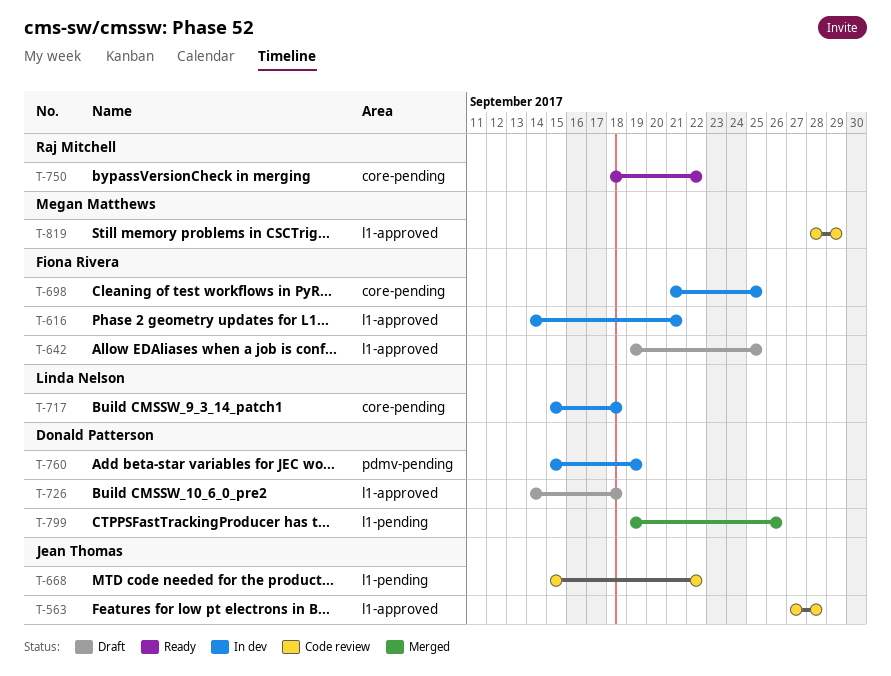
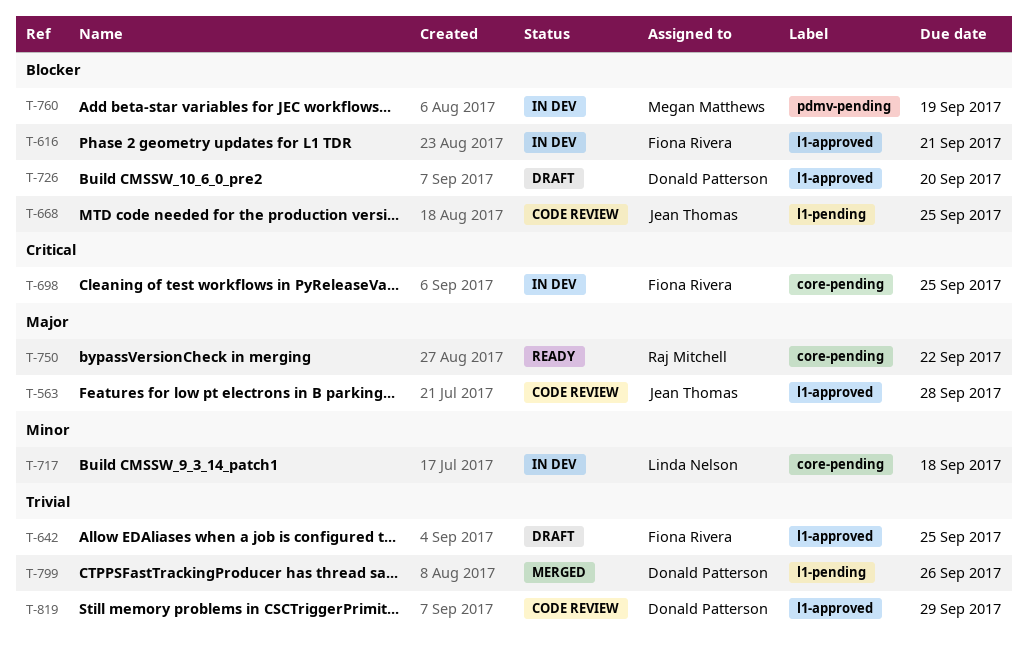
T-668, due: Sep 22 -> Sep 25
T-726, due: Sep 18 -> Sep 20
T-760, owner: Donald Patterson -> Megan Matthews
T-819, owner: Megan Matthews -> Donald Patterson

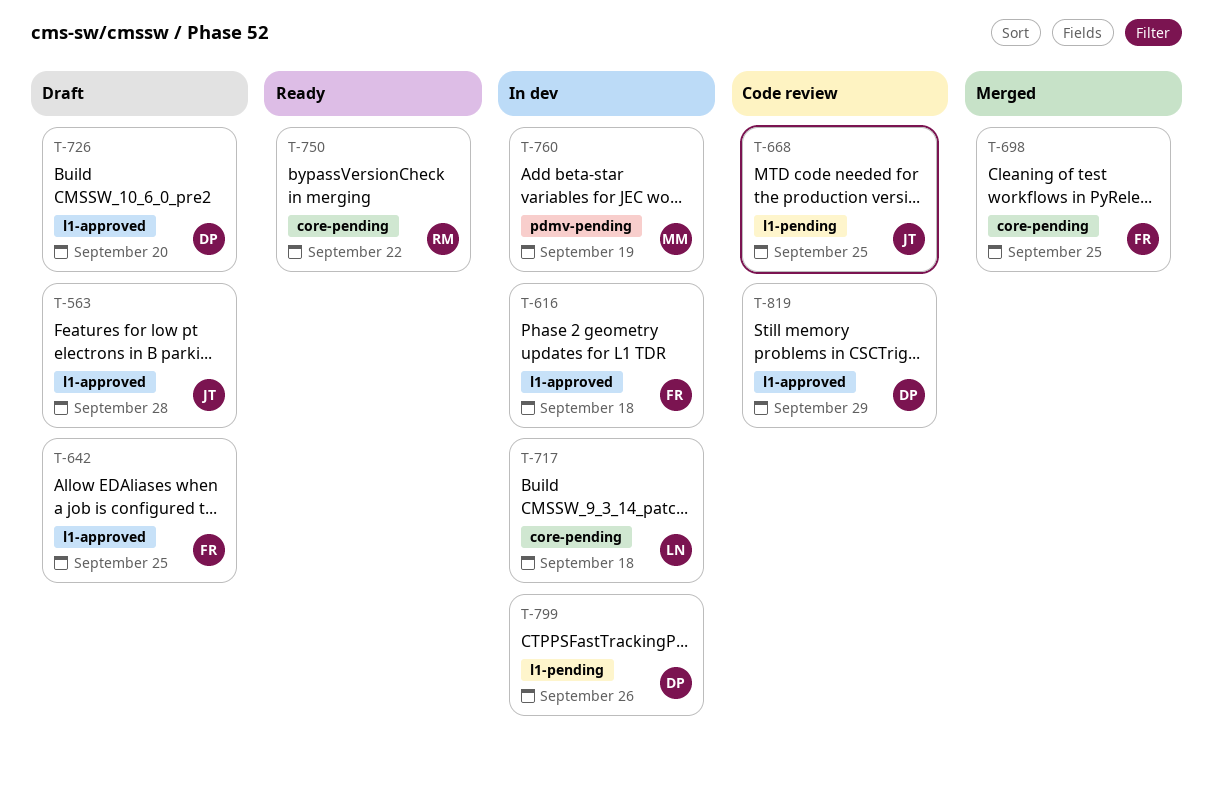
T-563, status: Code review -> Draft
T-616, due: Sep 21 -> Sep 18
T-698, status: In dev -> Merged
T-799, status: Merged -> In dev

